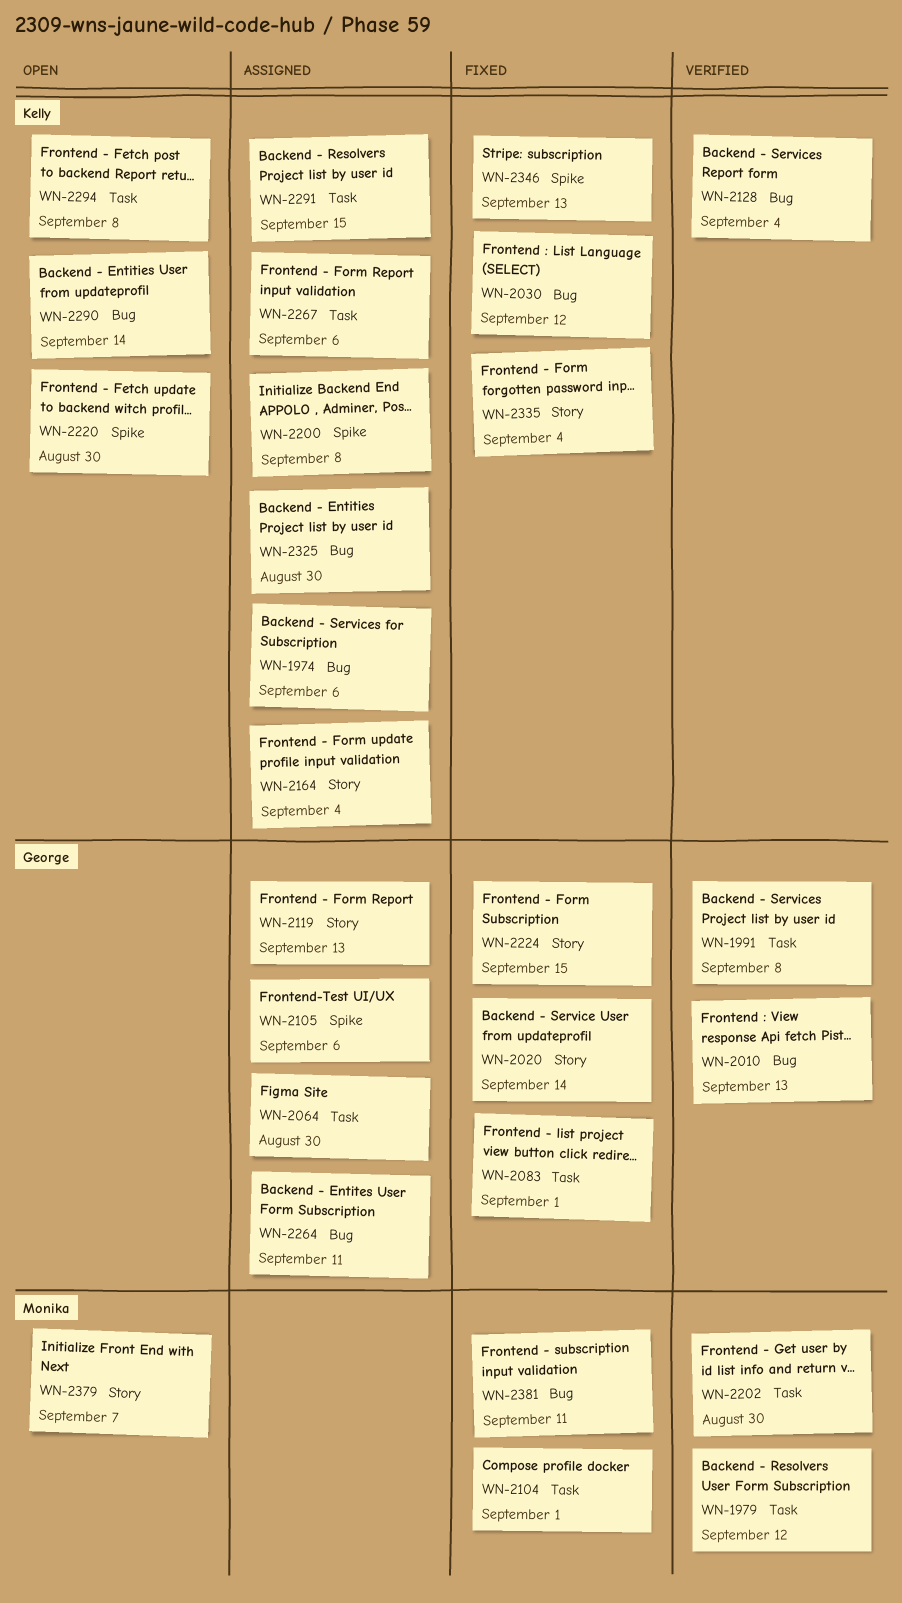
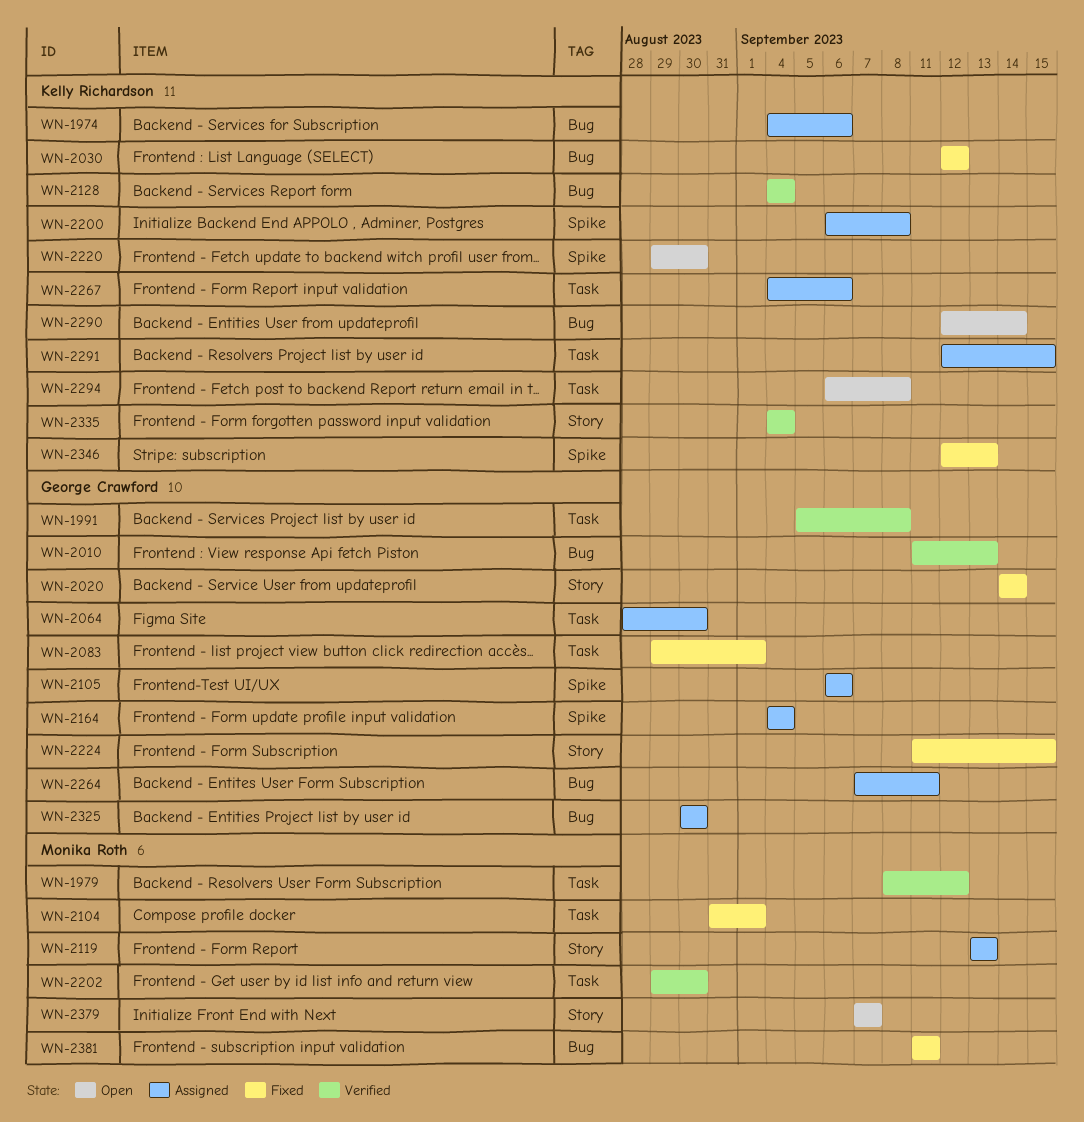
WN-2119, owner: George Crawford -> Monika Roth
WN-2164, owner: Kelly Richardson -> George Crawford
WN-2164, label: Story -> Spike
WN-2325, owner: Kelly Richardson -> George Crawford
WN-2335, status: Fixed -> Verified

